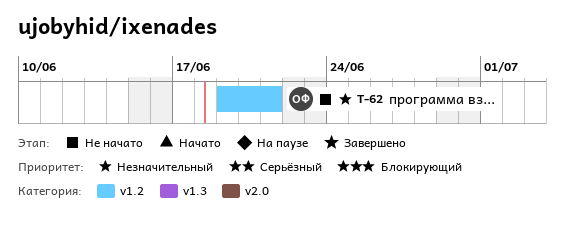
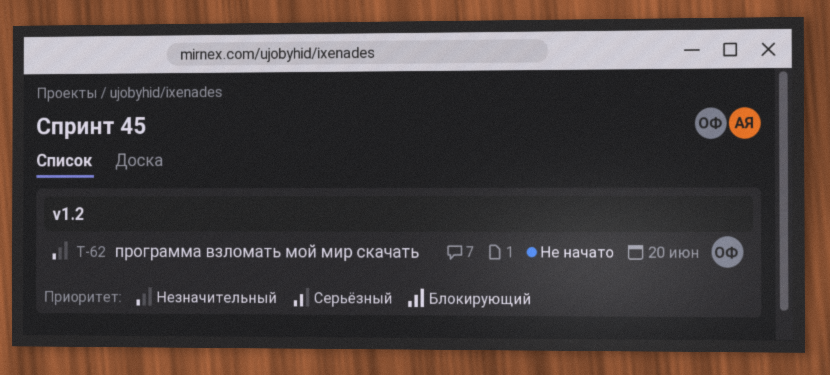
T-62, due: Jun 21 -> Jun 20

